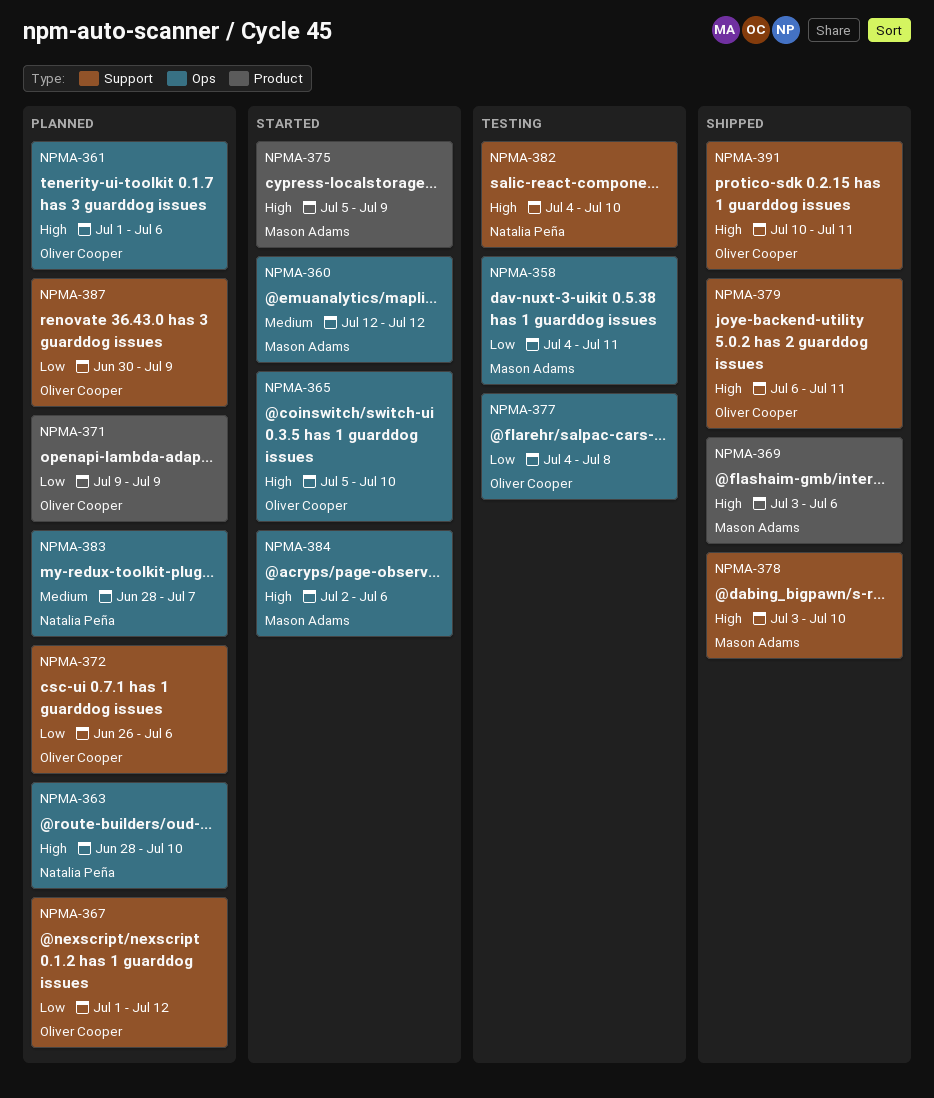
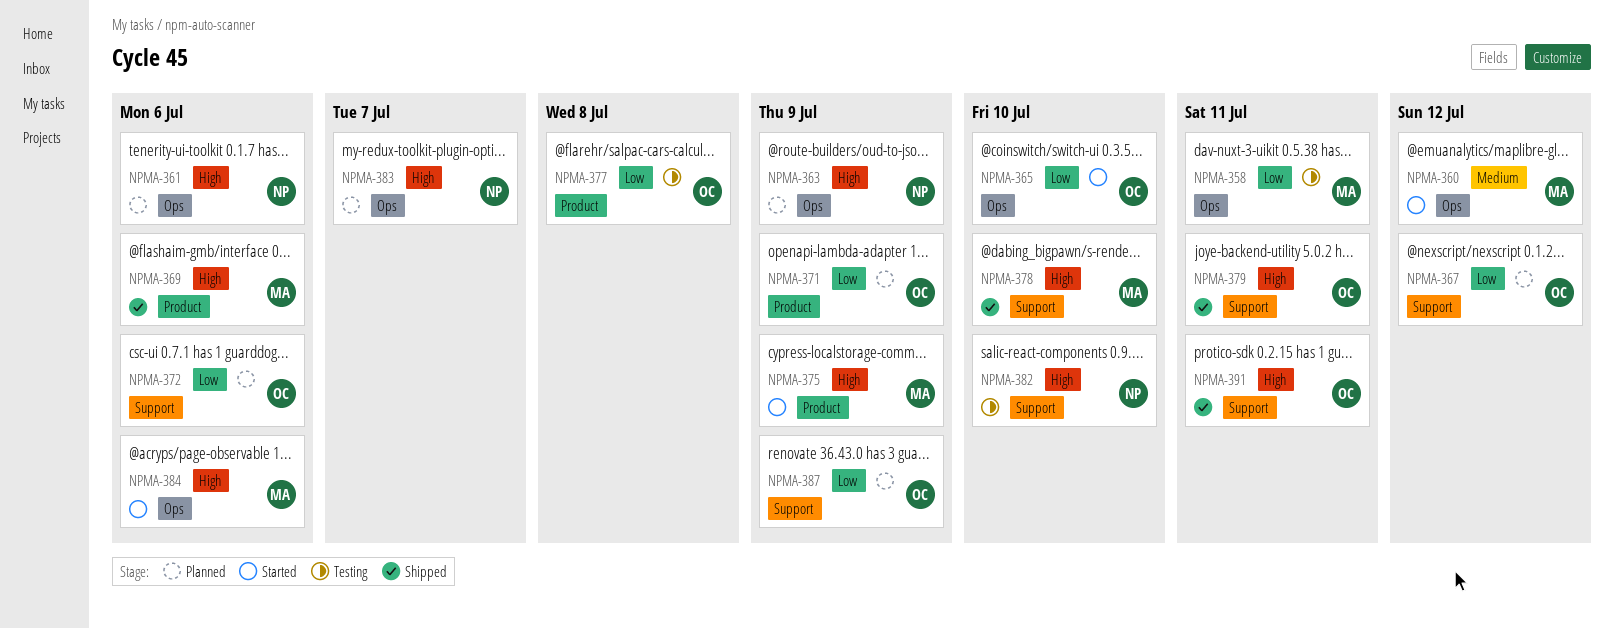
NPMA-361, owner: Oliver Cooper -> Natalia Peña
NPMA-363, due: Jul 10 -> Jul 9
NPMA-365, priority: High -> Low
NPMA-377, label: Ops -> Product
NPMA-383, priority: Medium -> High

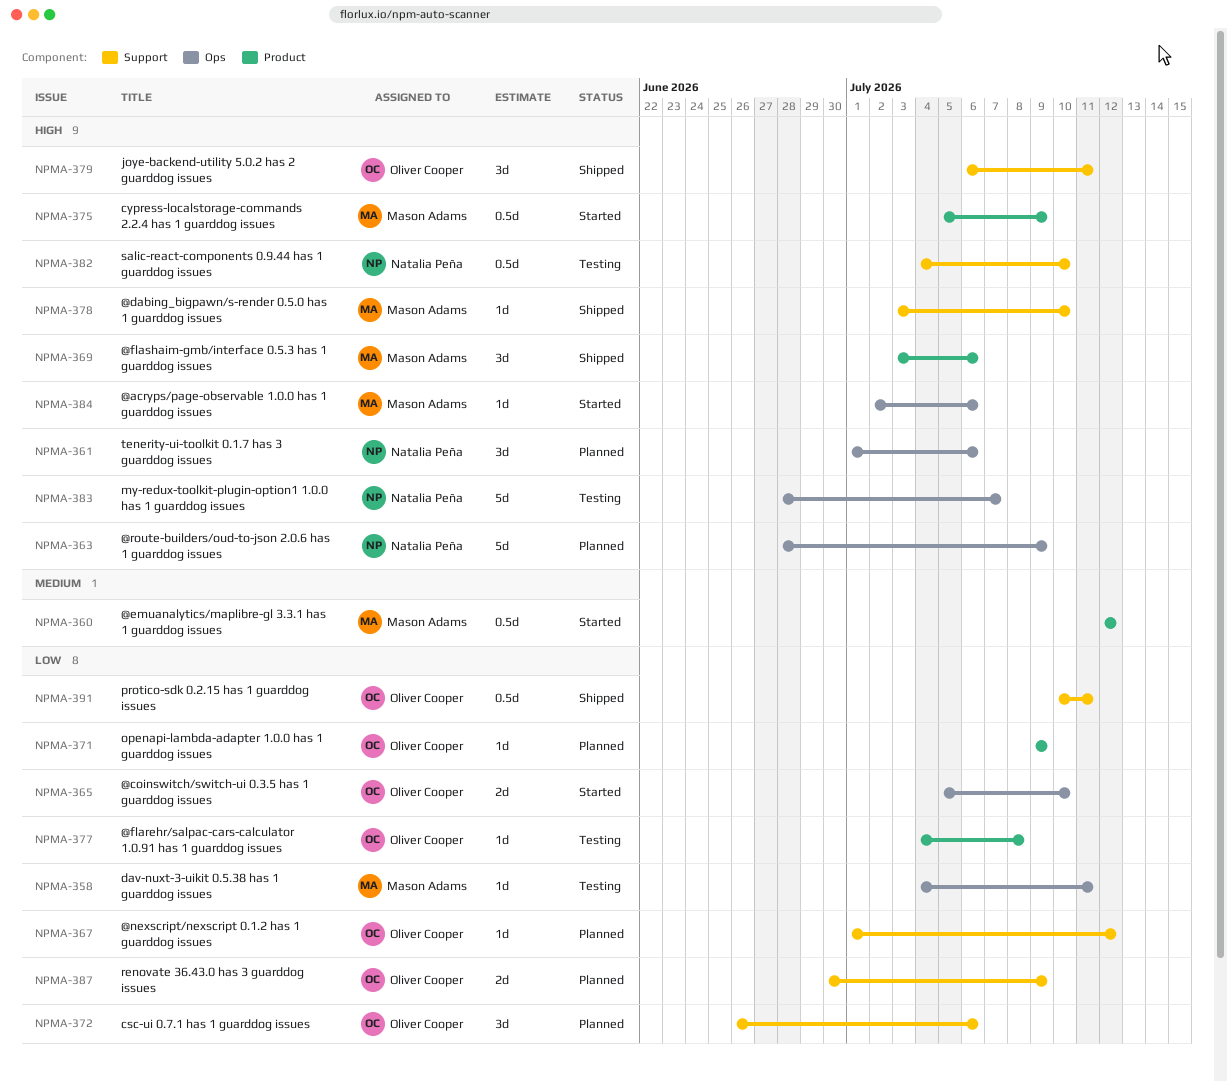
NPMA-360, label: Ops -> Product
NPMA-383, status: Planned -> Testing
NPMA-391, priority: High -> Low

